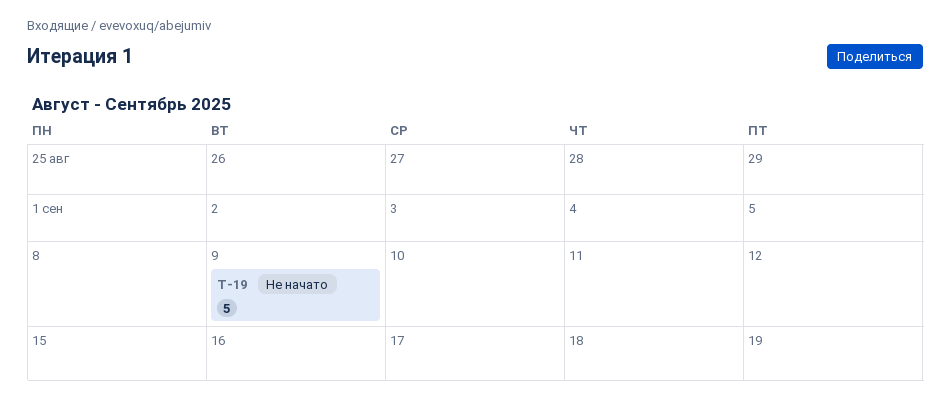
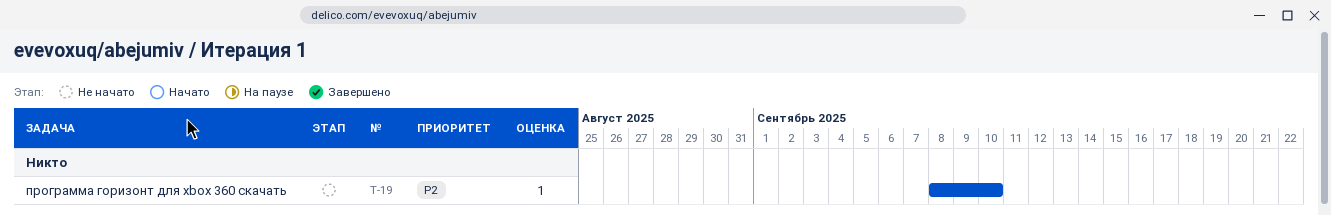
T-19, estimate: 5 -> 1
T-19, due: Sep 9 -> Sep 10

